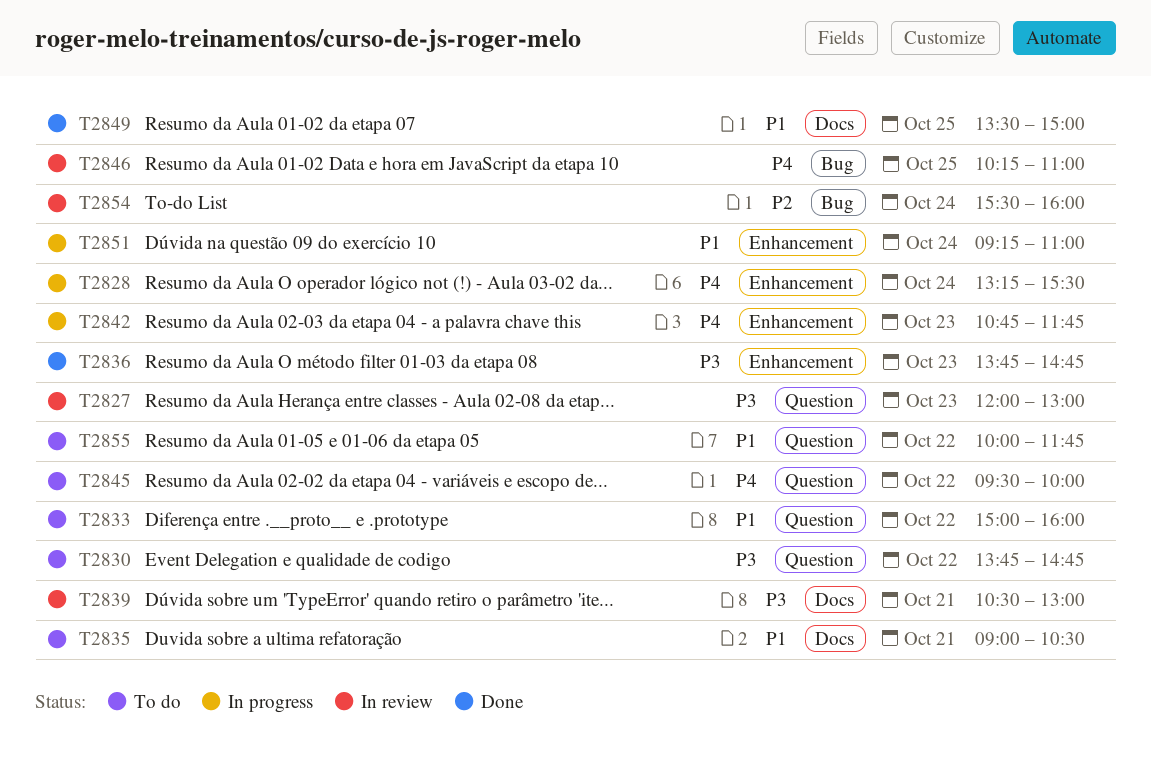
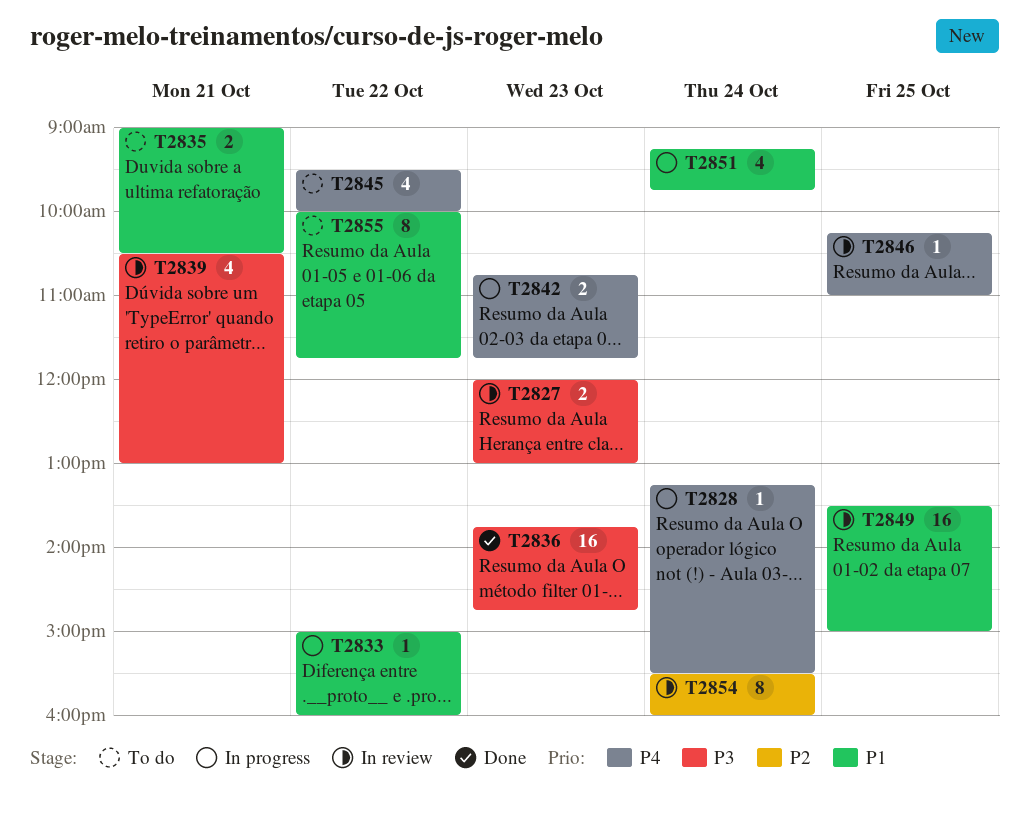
T2830: present -> none
T2833, status: To do -> In progress
T2849, status: Done -> In review
T2851, ends: 11:00 -> 09:45

